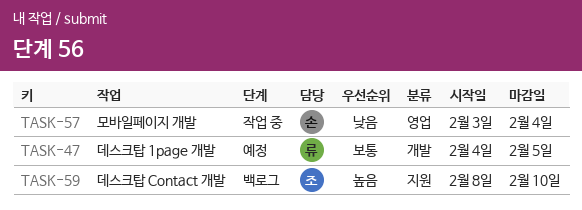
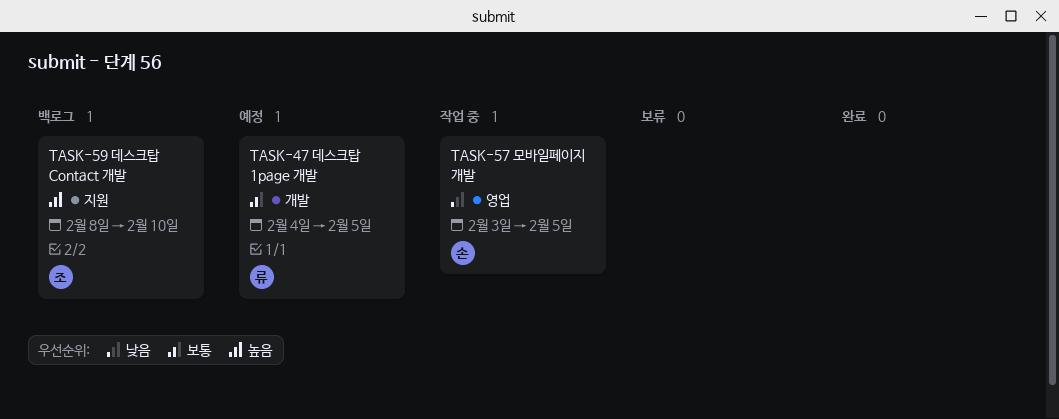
TASK-57, due: Feb 4 -> Feb 5

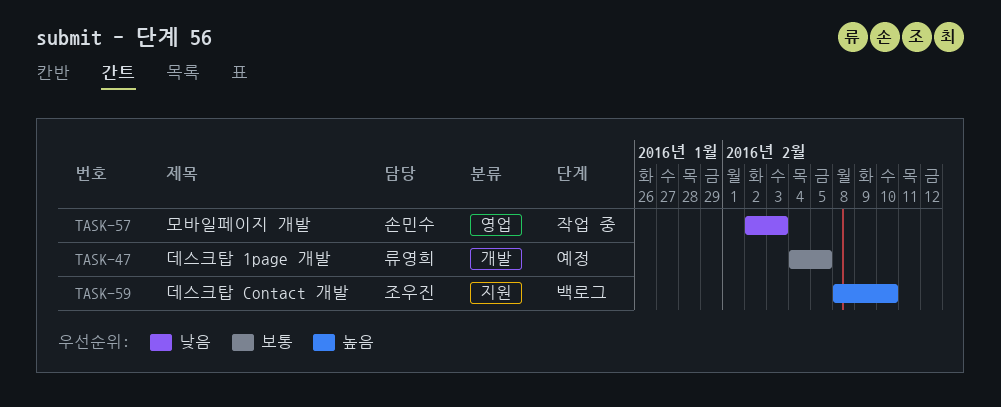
TASK-57, start: Feb 3 -> Feb 2
TASK-57, due: Feb 5 -> Feb 3

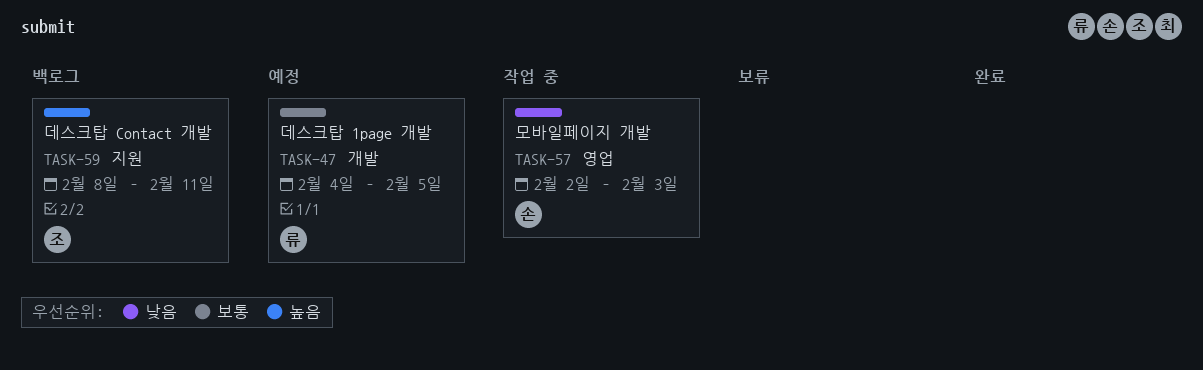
TASK-59, due: Feb 10 -> Feb 11

